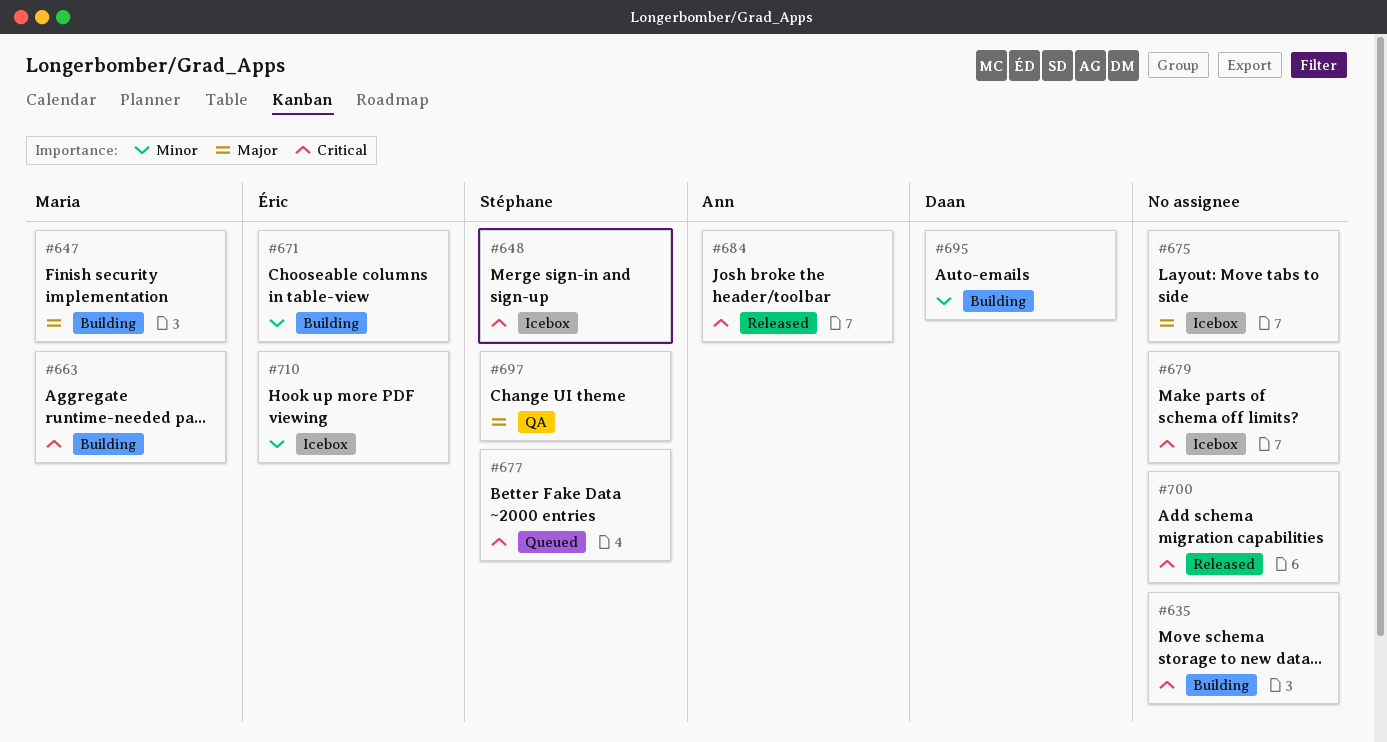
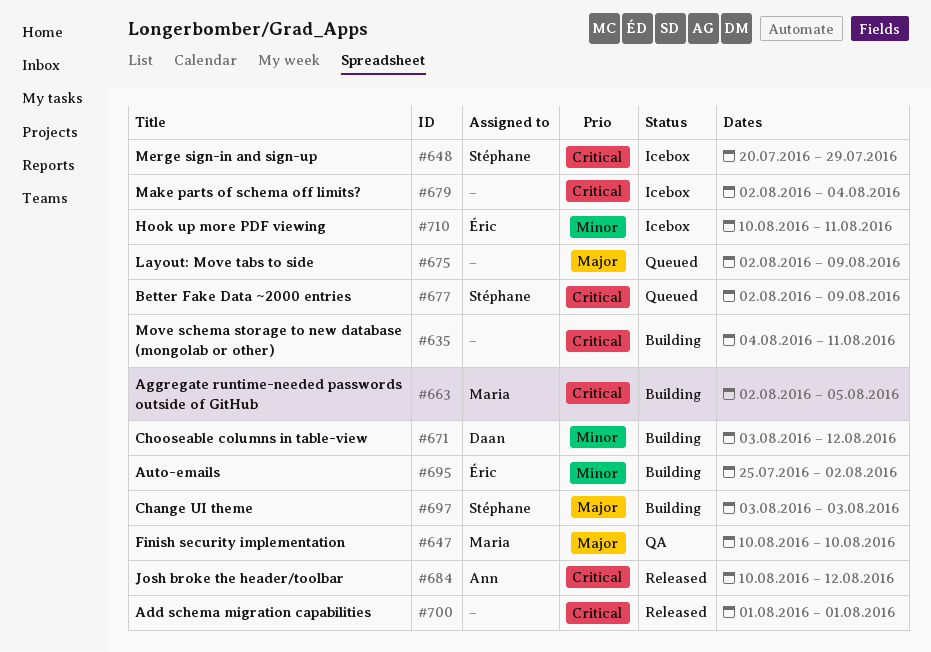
#647, status: Building -> QA
#671, owner: Éric -> Daan
#675, status: Icebox -> Queued
#695, owner: Daan -> Éric
#697, status: QA -> Building

